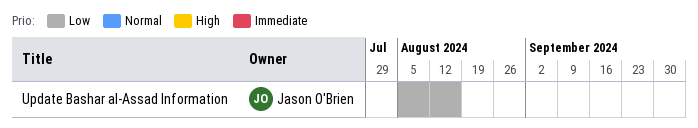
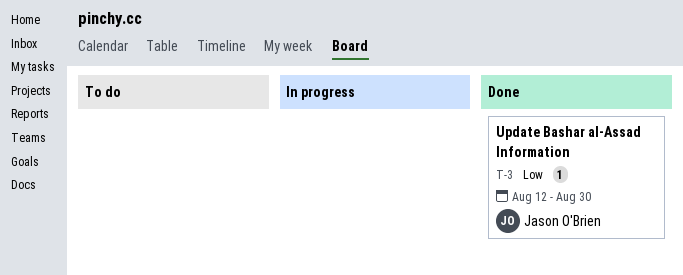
Update Bashar al-Assad Information, start: Aug 5 -> Aug 12
Update Bashar al-Assad Information, due: Aug 16 -> Aug 30

